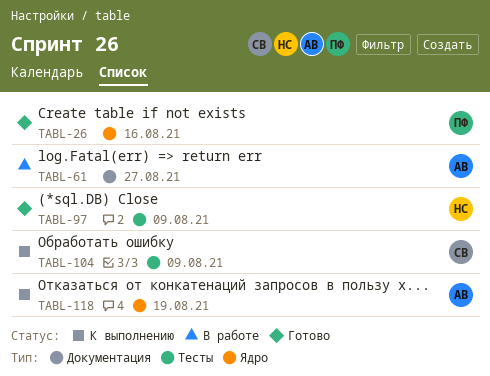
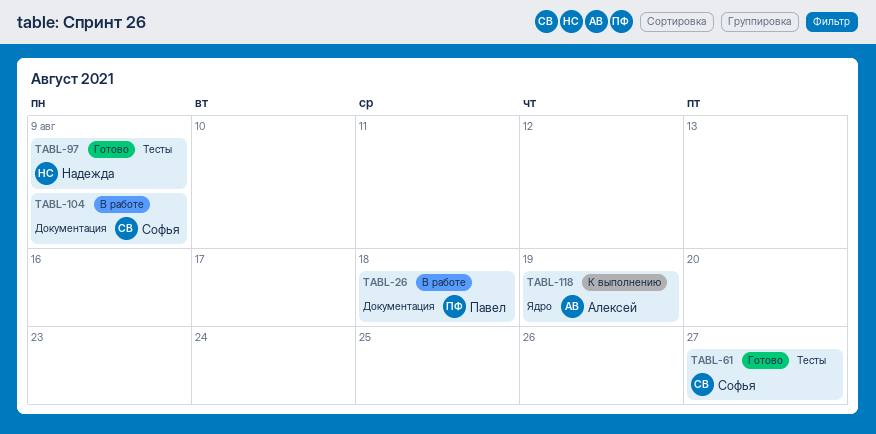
TABL-26, status: Готово -> В работе
TABL-26, label: Ядро -> Документация
TABL-26, due: Aug 16 -> Aug 18
TABL-61, status: В работе -> Готово
TABL-61, owner: Алексей -> Софья
TABL-61, label: Документация -> Тесты
TABL-104, status: К выполнению -> В работе
TABL-104, label: Тесты -> Документация

